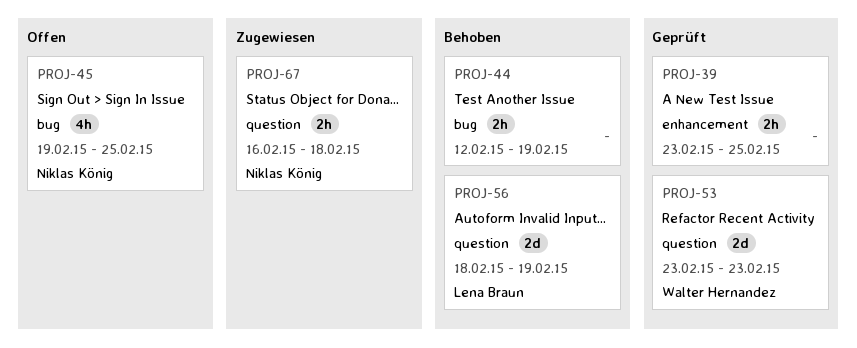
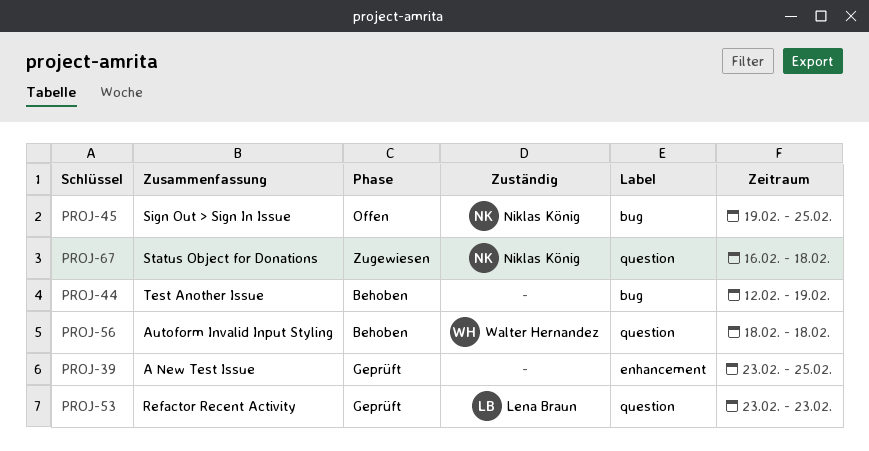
PROJ-53, owner: Walter Hernandez -> Lena Braun
PROJ-56, owner: Lena Braun -> Walter Hernandez
PROJ-56, due: Feb 19 -> Feb 18

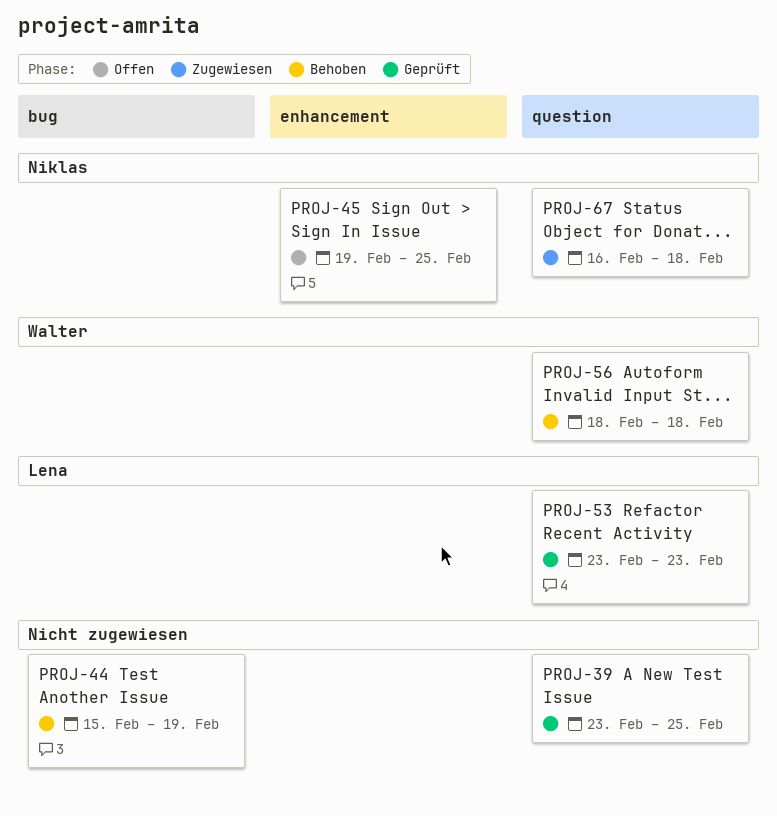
PROJ-39, label: enhancement -> question
PROJ-44, start: Feb 12 -> Feb 15
PROJ-45, label: bug -> enhancement

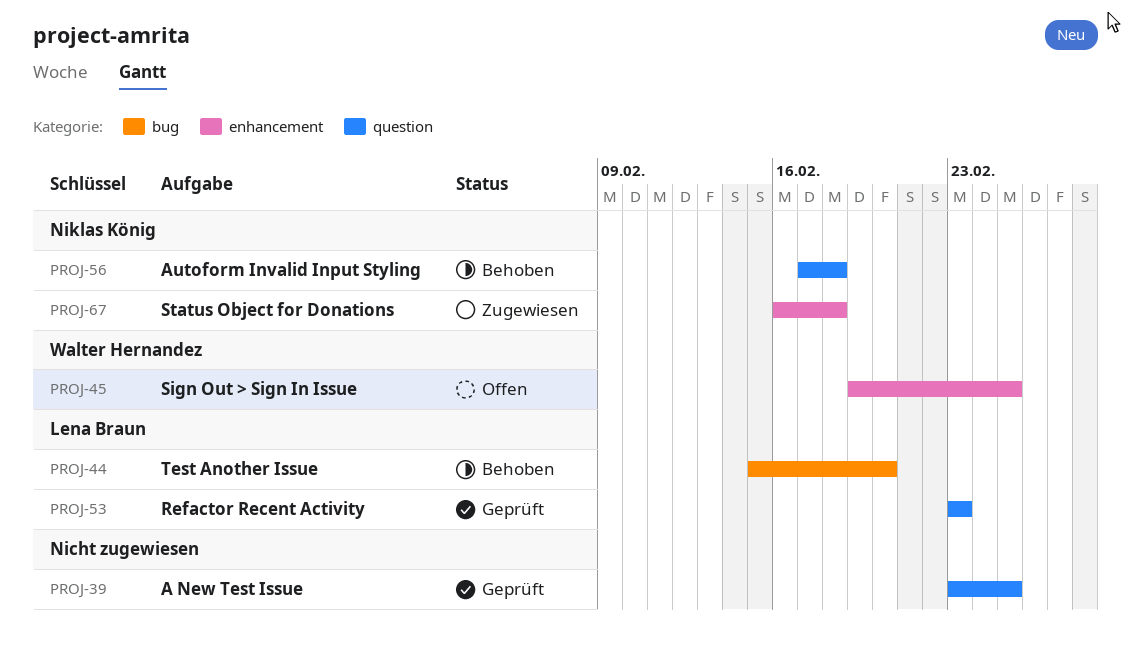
PROJ-44, owner: none -> Lena Braun
PROJ-44, due: Feb 19 -> Feb 20
PROJ-45, owner: Niklas König -> Walter Hernandez
PROJ-56, owner: Walter Hernandez -> Niklas König
PROJ-56, start: Feb 18 -> Feb 17
PROJ-67, label: question -> enhancement

